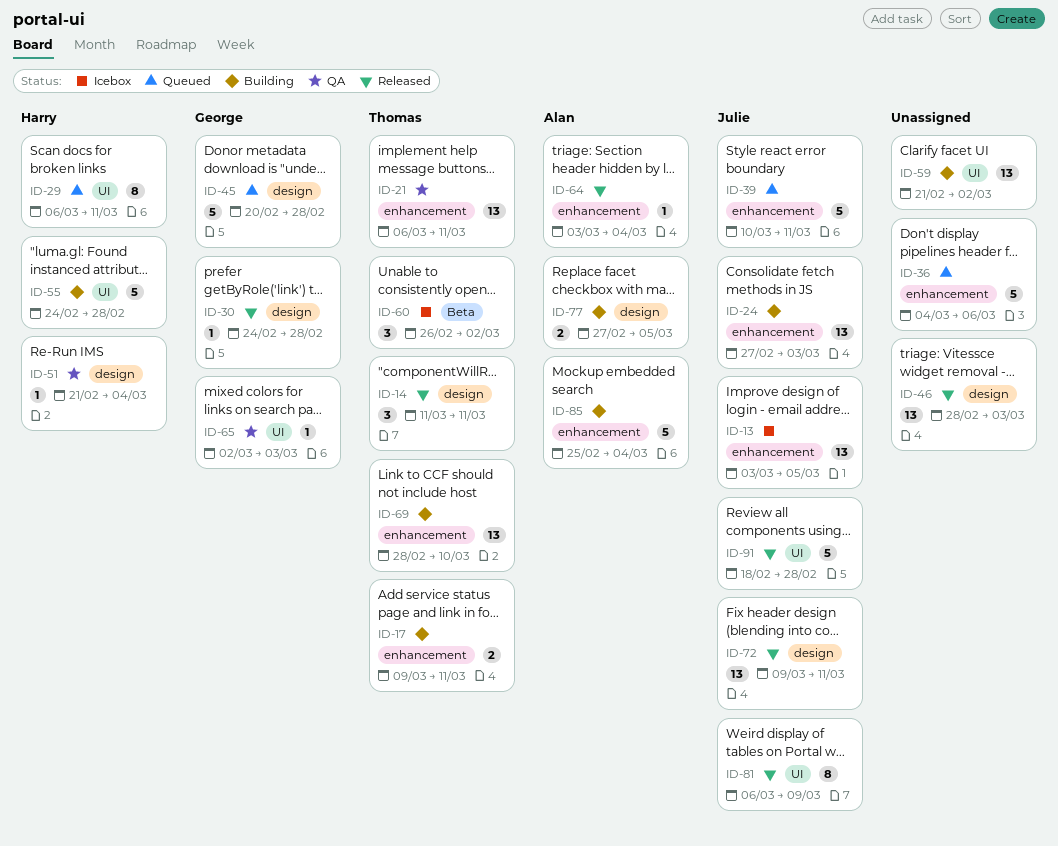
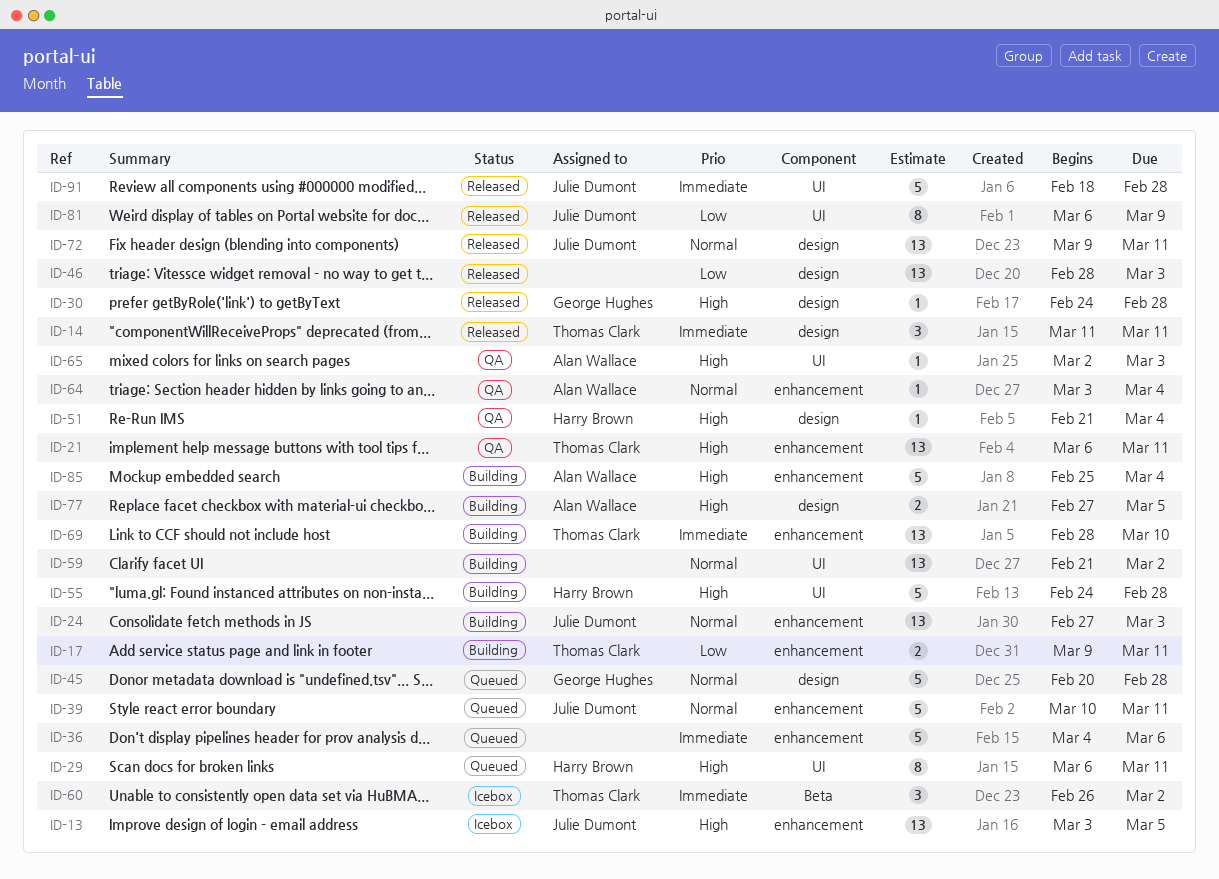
ID-64, status: Released -> QA
ID-65, owner: George Hughes -> Alan Wallace

